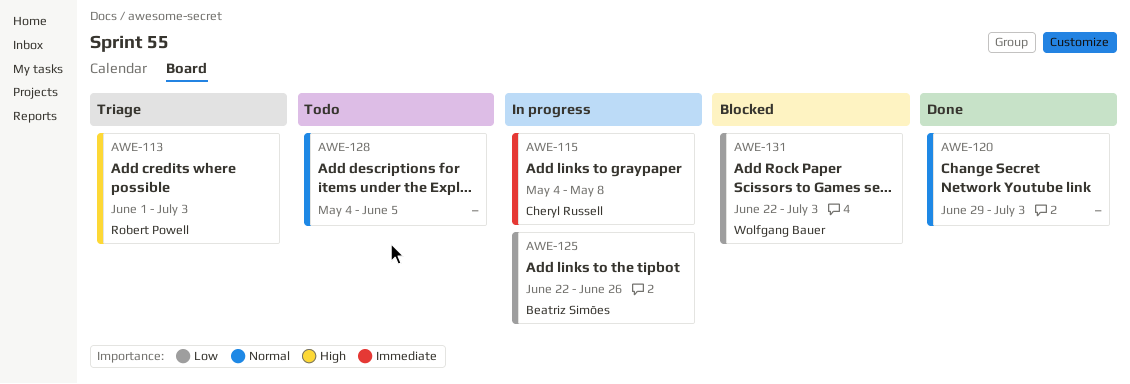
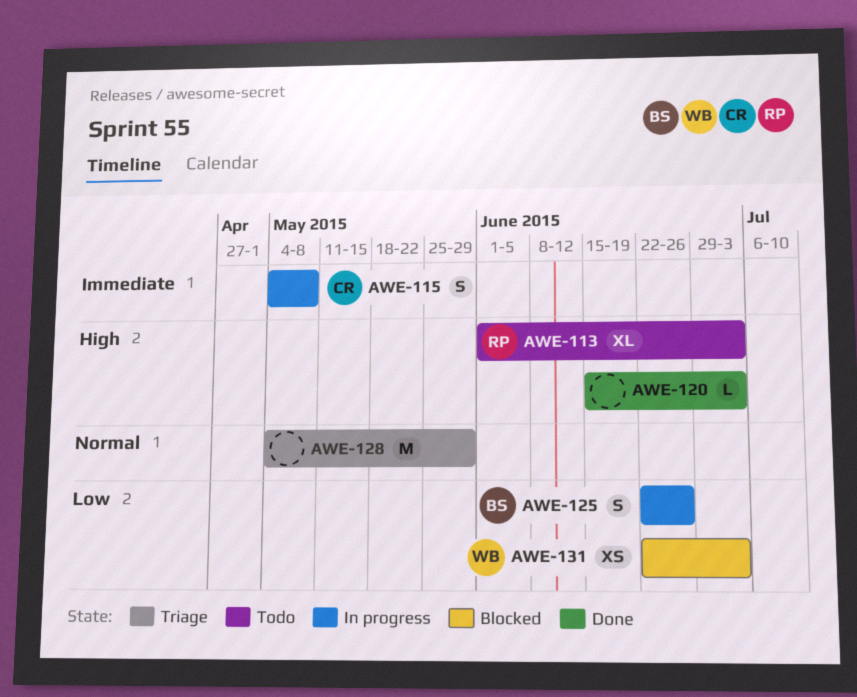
AWE-113, status: Triage -> Todo
AWE-120, priority: Normal -> High
AWE-120, start: Jun 29 -> Jun 15
AWE-128, status: Todo -> Triage
AWE-128, due: Jun 5 -> May 29

